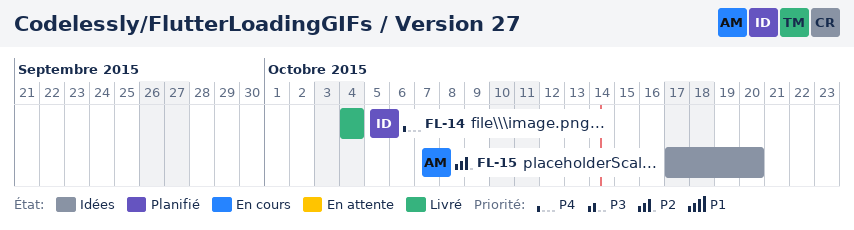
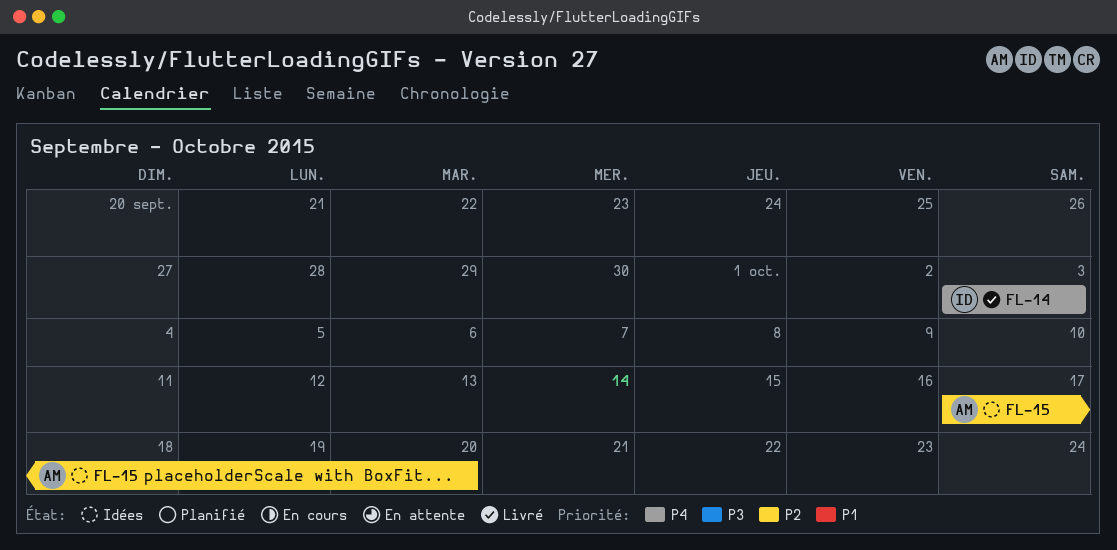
FL-14, start: Oct 4 -> Oct 3
FL-14, due: Oct 4 -> Oct 3

